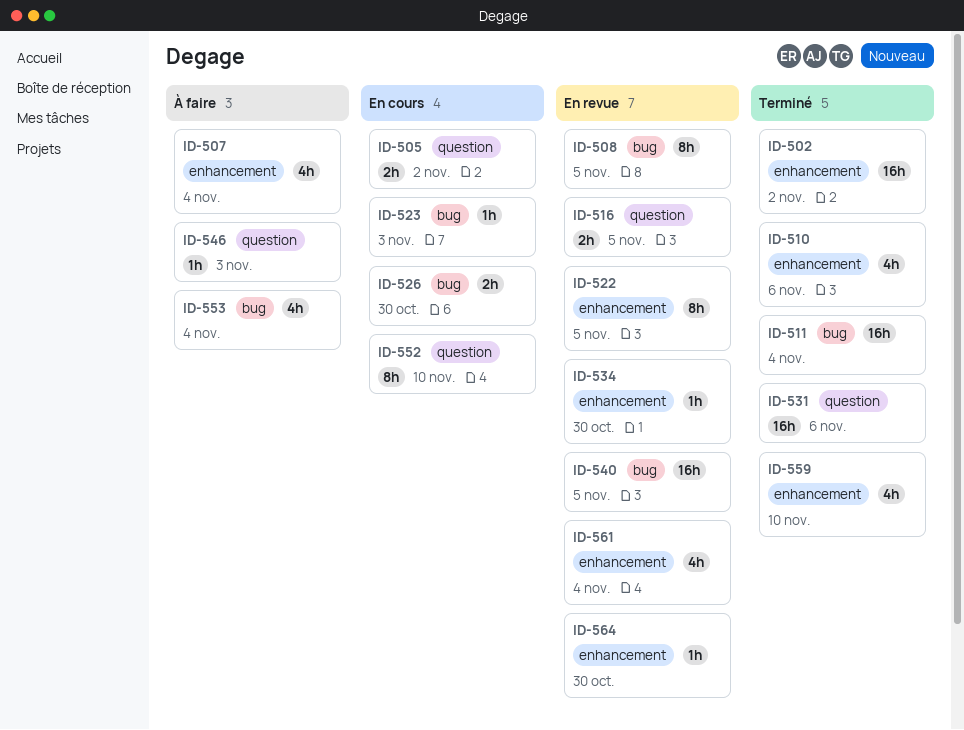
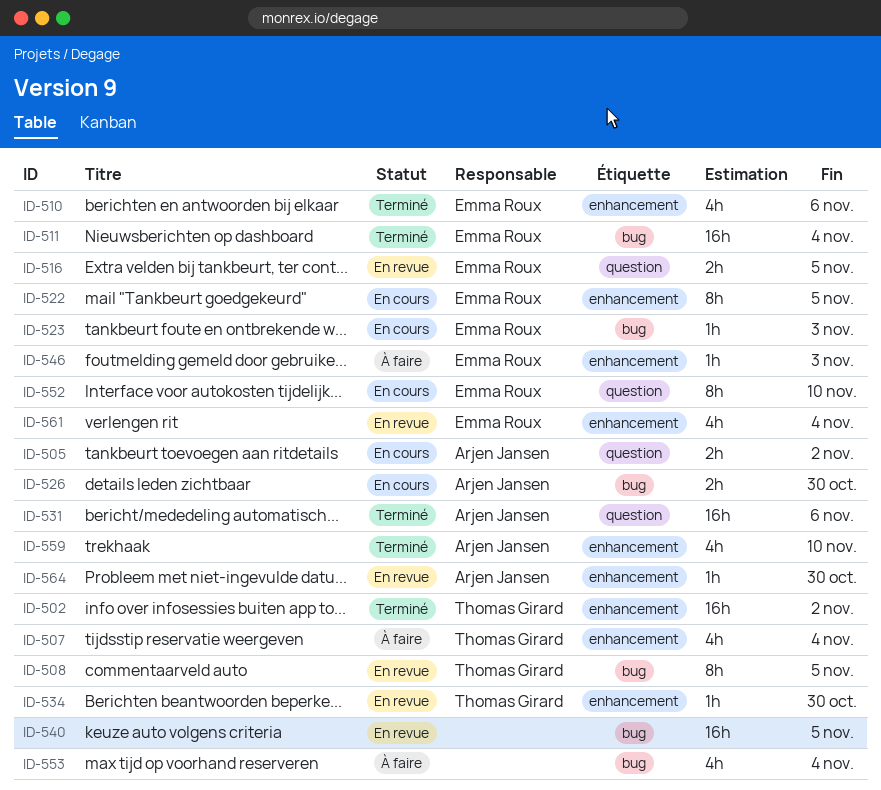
ID-522, status: En revue -> En cours
ID-546, label: question -> enhancement

